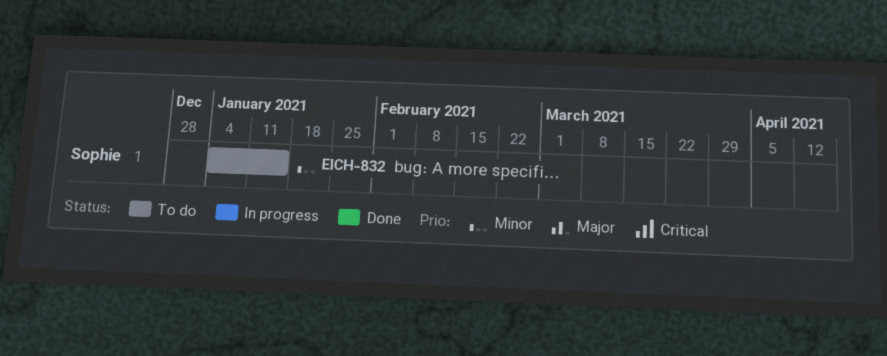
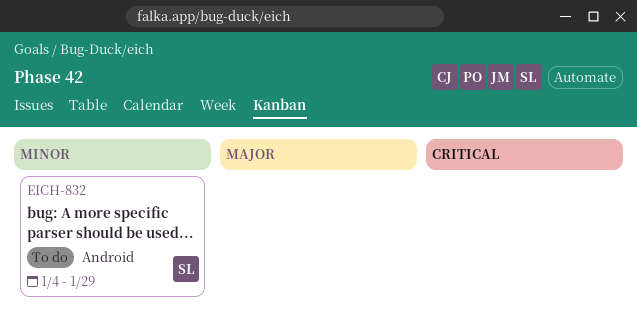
EICH-832, due: Jan 15 -> Jan 29

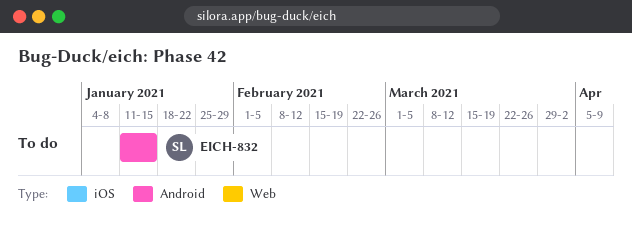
EICH-832, start: Jan 4 -> Jan 11
EICH-832, due: Jan 29 -> Jan 15

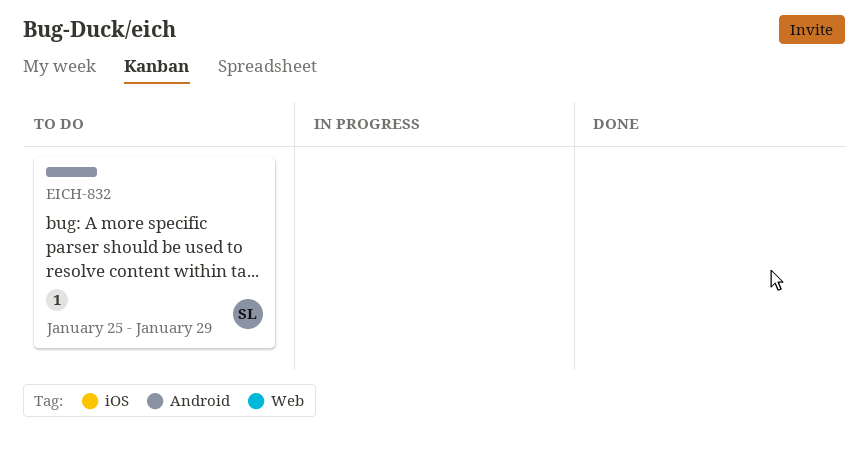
EICH-832, start: Jan 11 -> Jan 25
EICH-832, due: Jan 15 -> Jan 29

